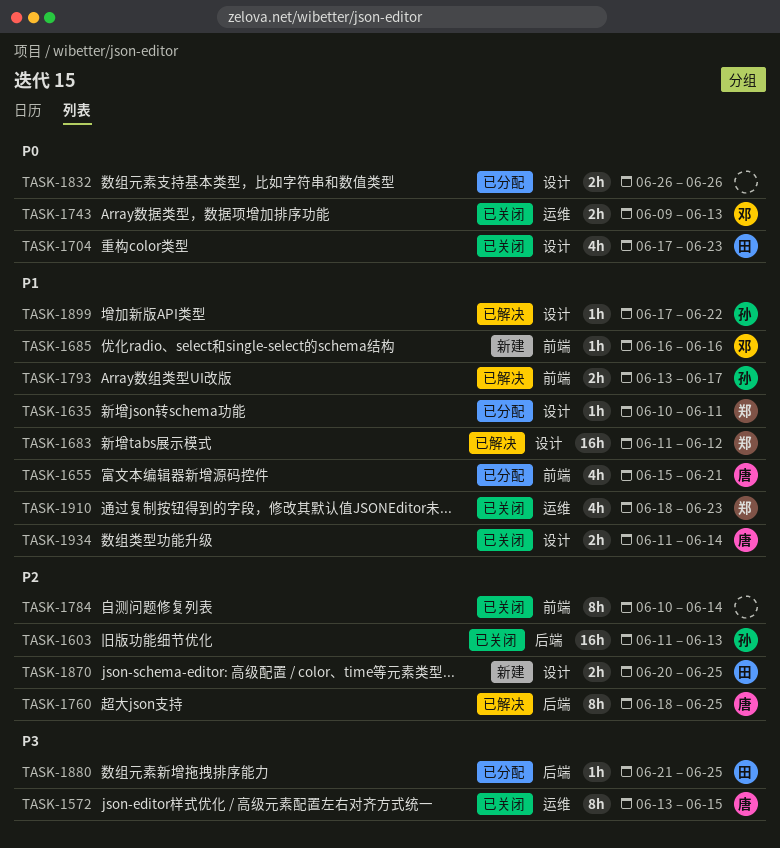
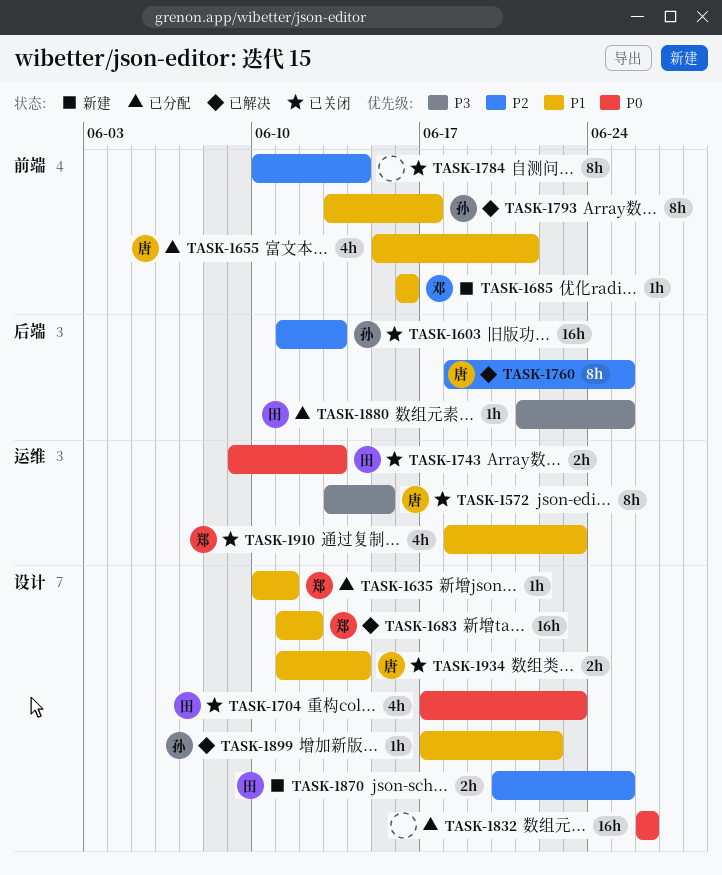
TASK-1743, owner: 邓 -> 田
TASK-1793, estimate: 2h -> 8h
TASK-1832, estimate: 2h -> 16h

